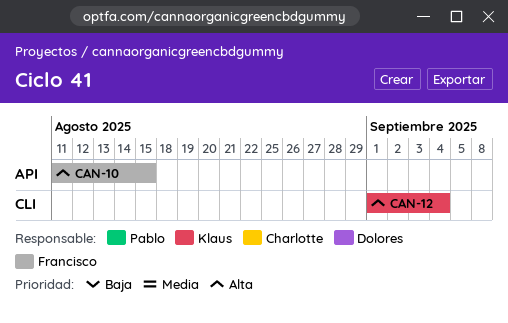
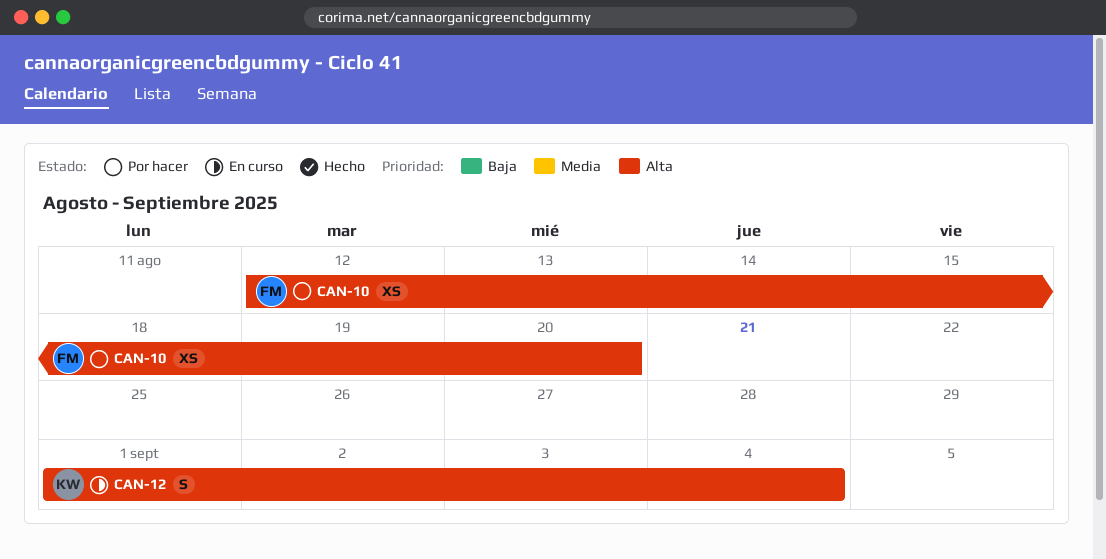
CAN-10, start: Aug 11 -> Aug 12
CAN-10, due: Aug 15 -> Aug 20

